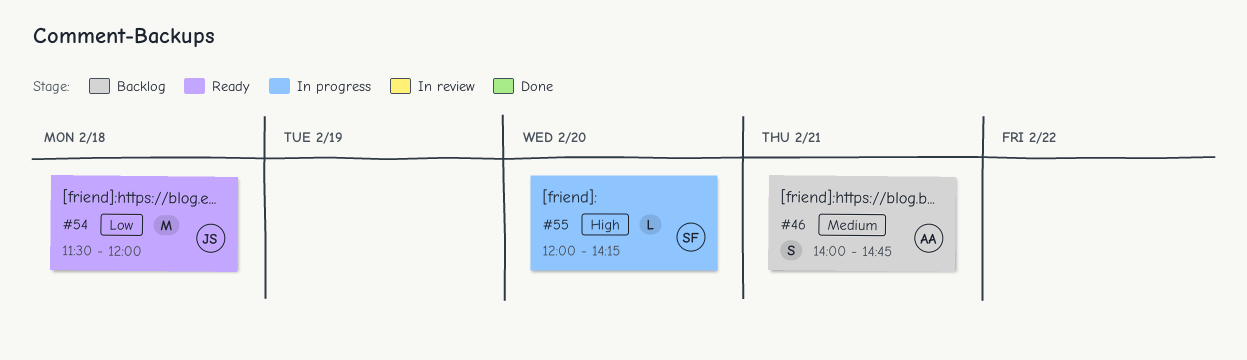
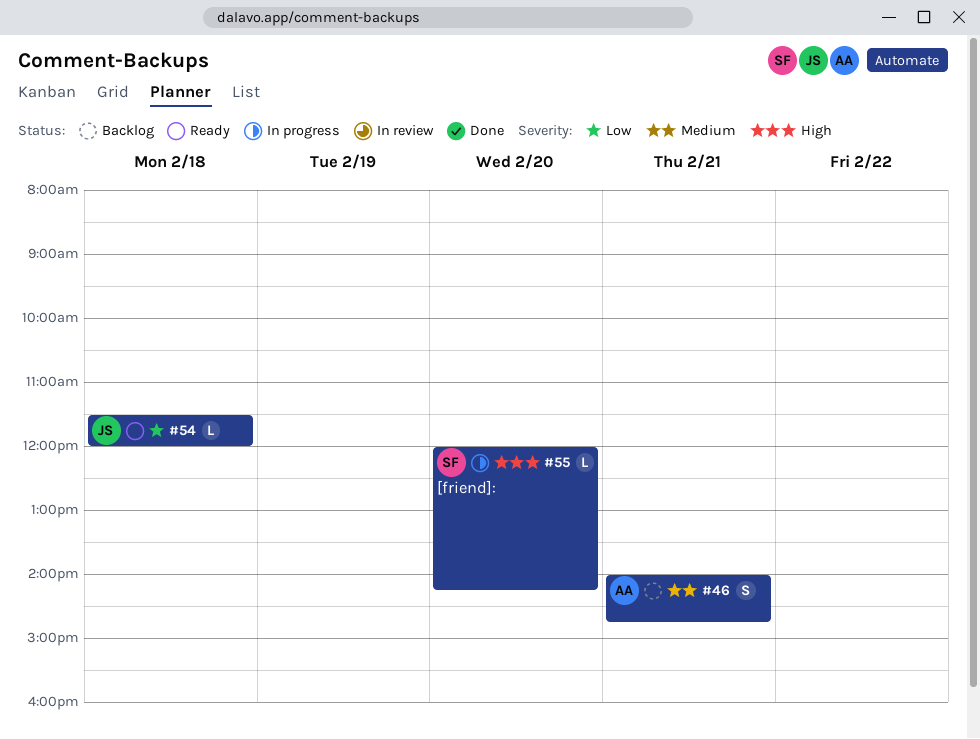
#54, estimate: M -> L

